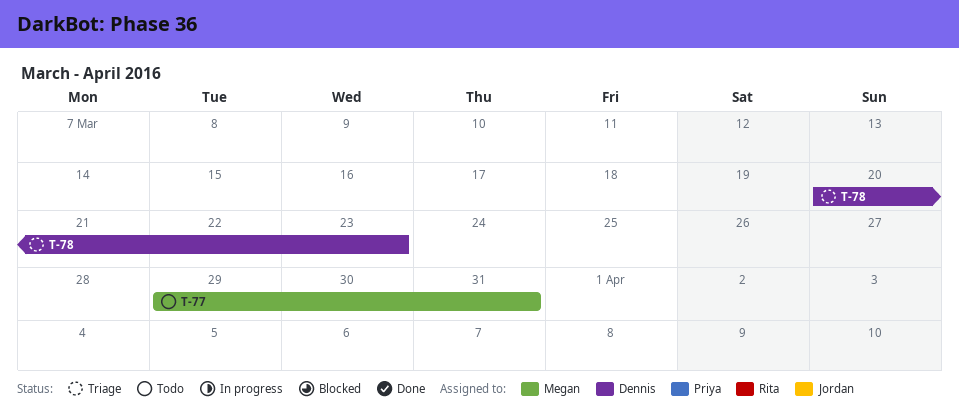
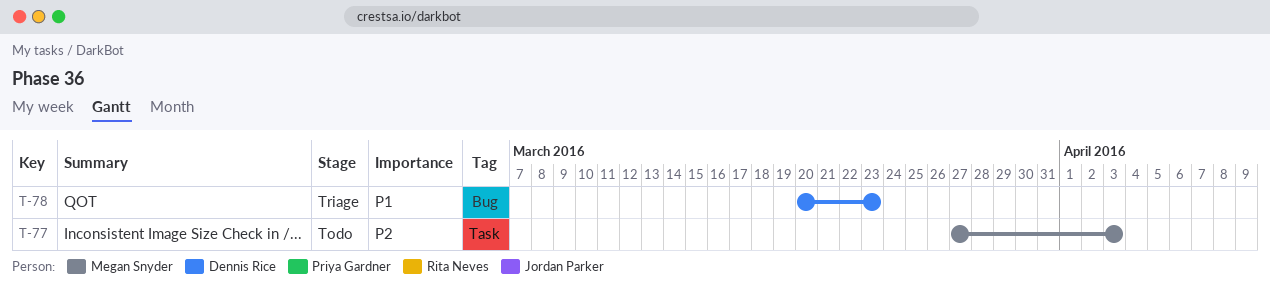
T-77, start: Mar 29 -> Mar 27
T-77, due: Mar 31 -> Apr 3

